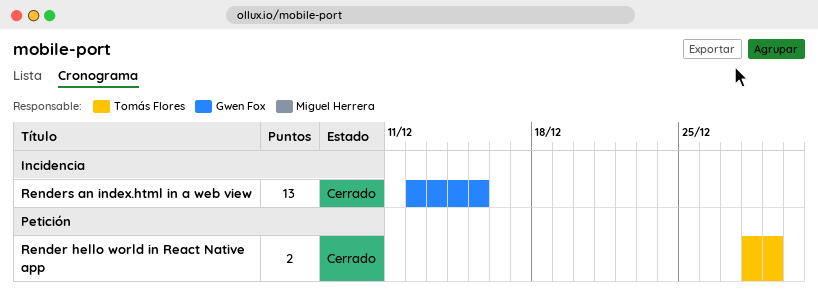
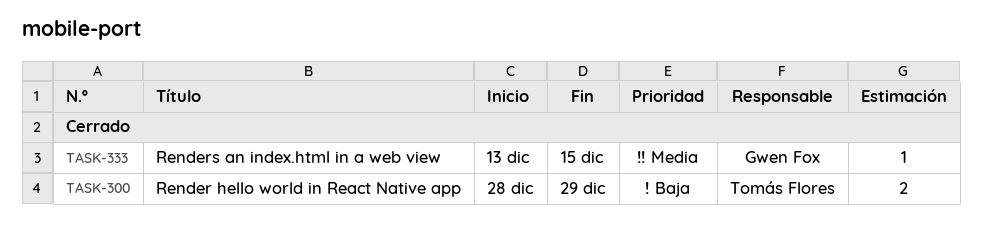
Renders an index.html in a web view, estimate: 13 -> 1
Renders an index.html in a web view, start: Dec 12 -> Dec 13

